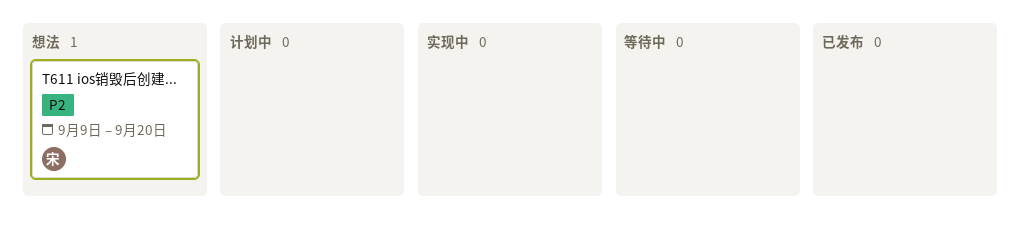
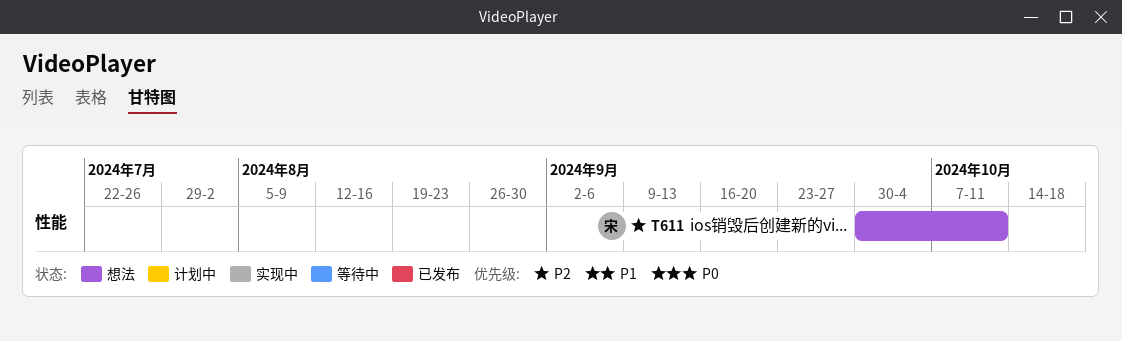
T611, start: Sep 9 -> Sep 30
T611, due: Sep 20 -> Oct 11

